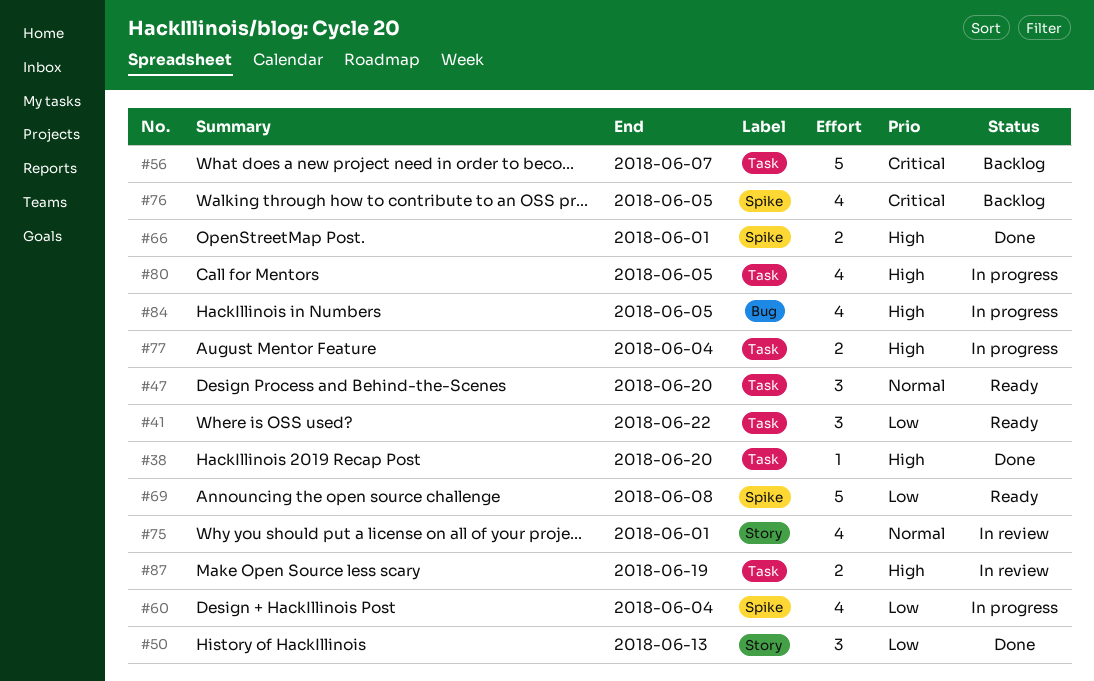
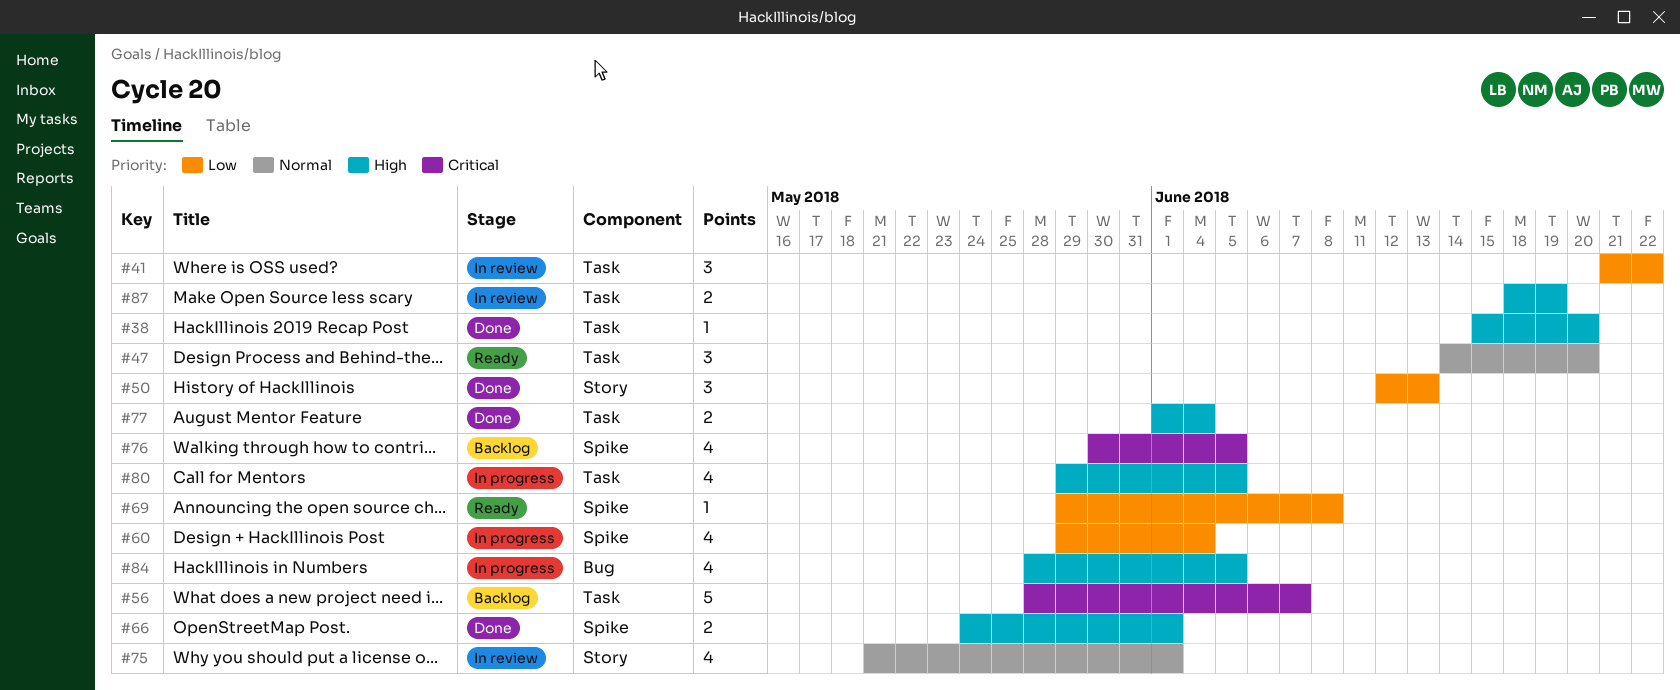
#41, status: Ready -> In review
#69, estimate: 5 -> 1
#77, status: In progress -> Done

